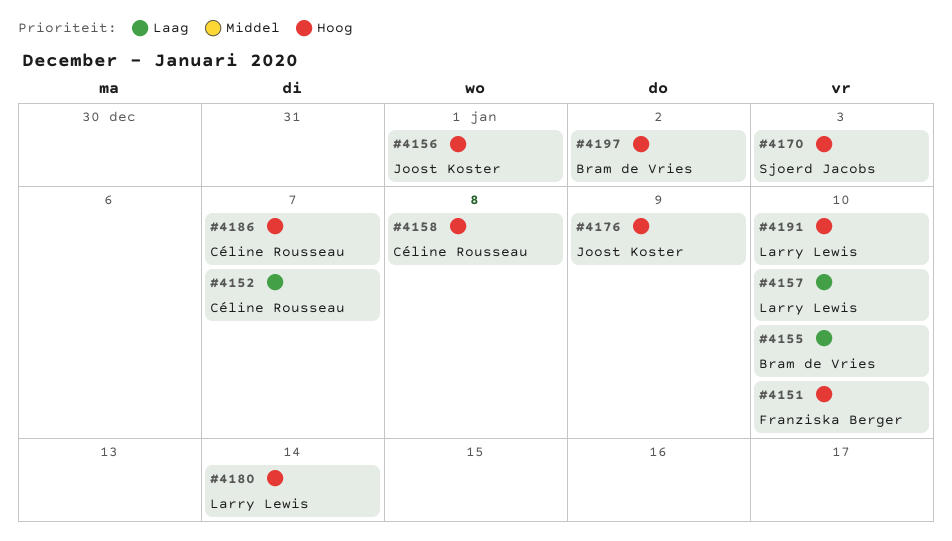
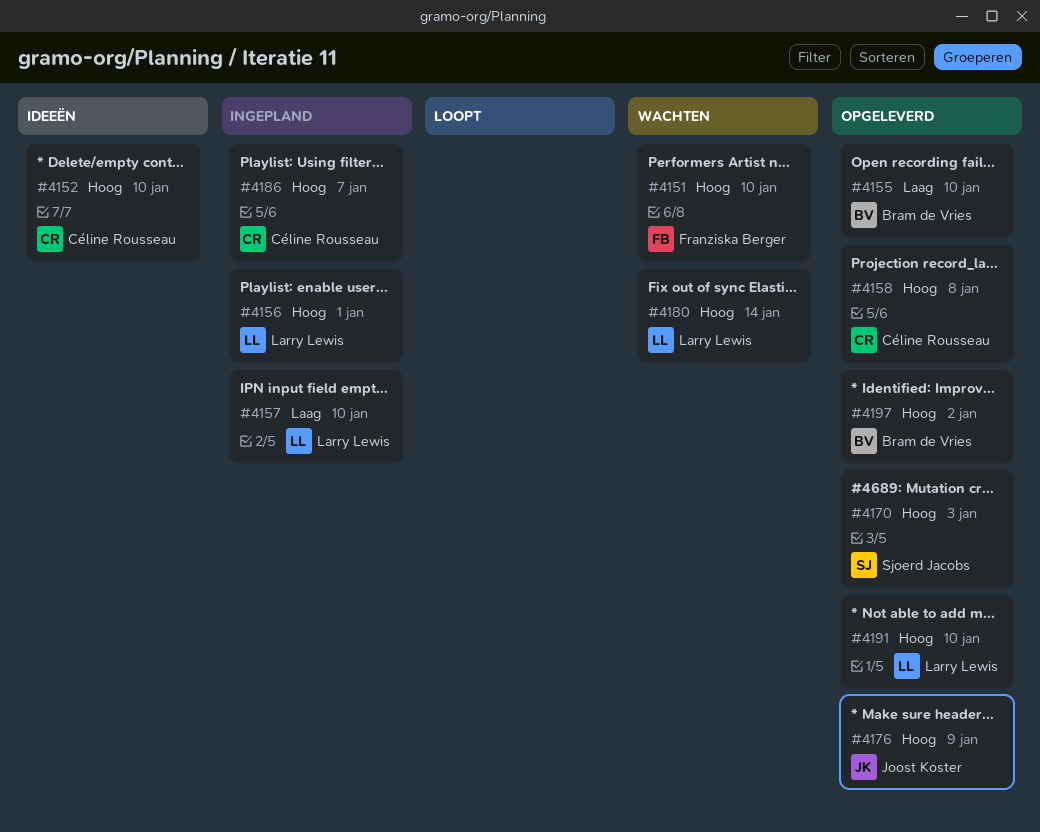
#4152, priority: Laag -> Hoog
#4152, due: Jan 7 -> Jan 10
#4156, owner: Joost Koster -> Larry Lewis

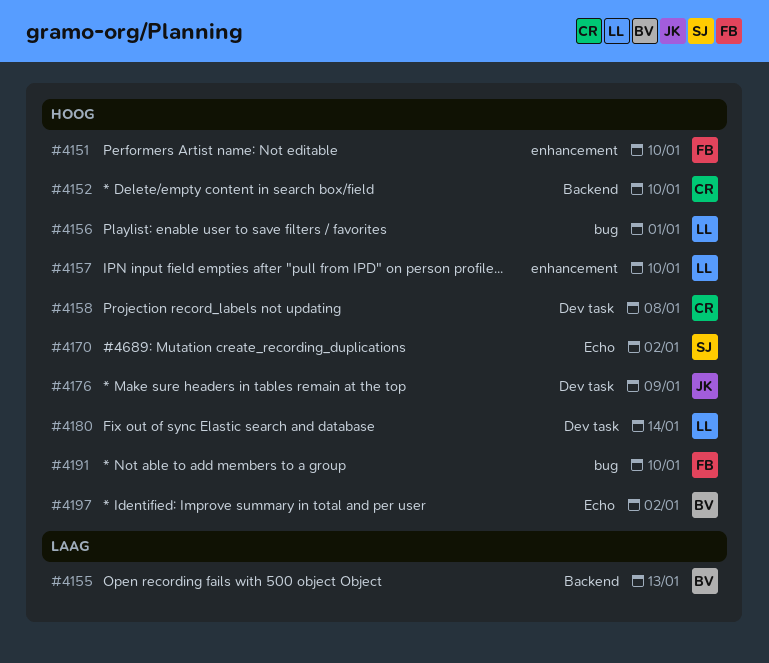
#4155, due: Jan 10 -> Jan 13
#4157, priority: Laag -> Hoog
#4170, due: Jan 3 -> Jan 2
#4186: present -> none
#4191, owner: Larry Lewis -> Franziska Berger

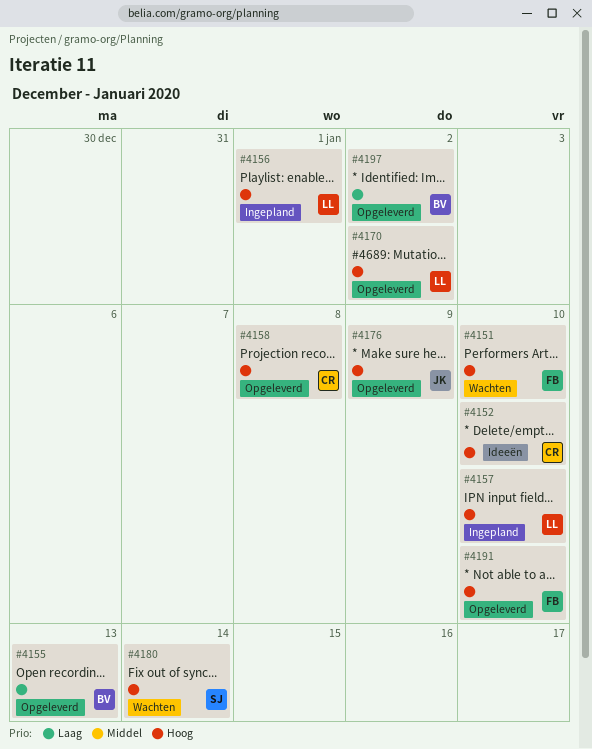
#4170, owner: SJ -> LL
#4180, owner: LL -> SJ
#4197, priority: Hoog -> Laag

